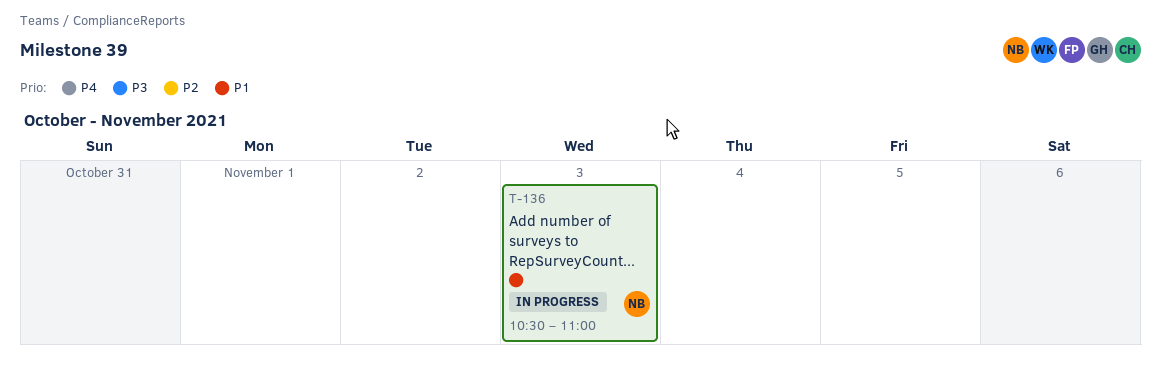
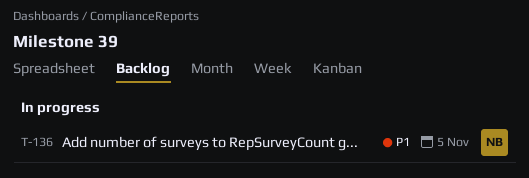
T-136, day: Nov 3 -> Nov 5

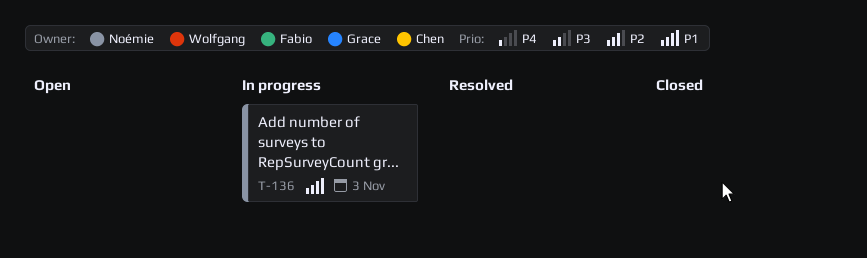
T-136, day: Nov 5 -> Nov 3

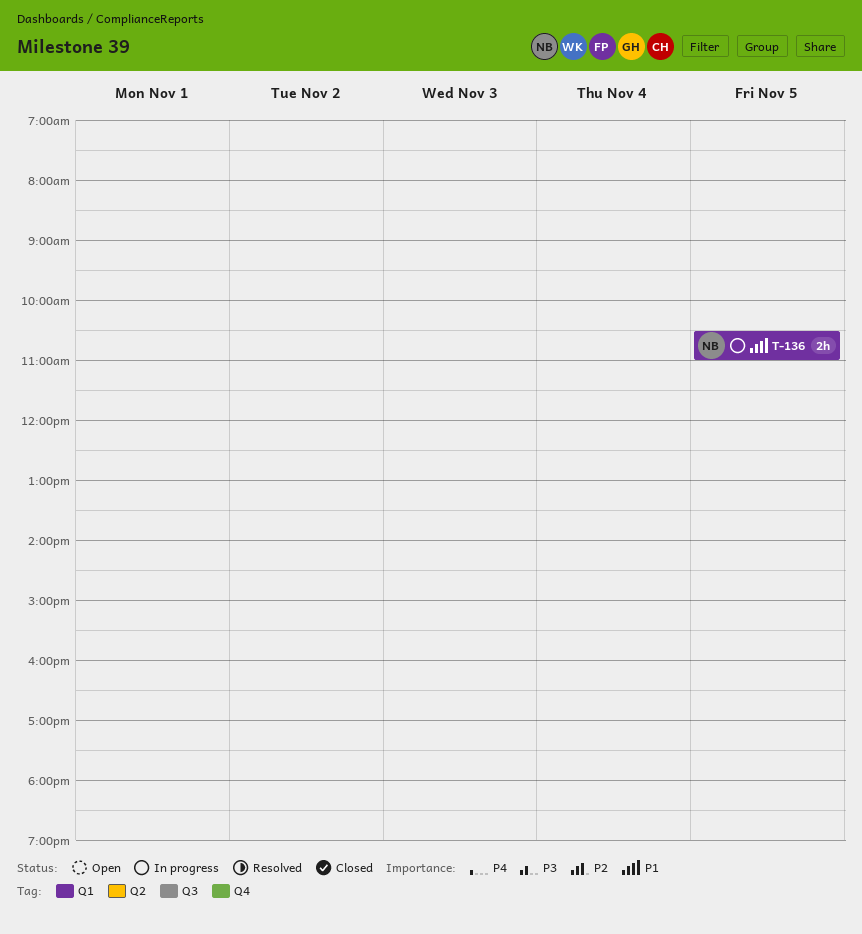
T-136, day: Nov 3 -> Nov 5

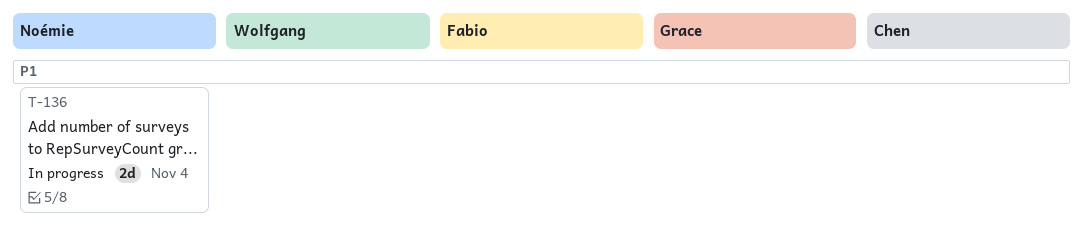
T-136, estimate: 2h -> 2d
T-136, day: Nov 5 -> Nov 4

